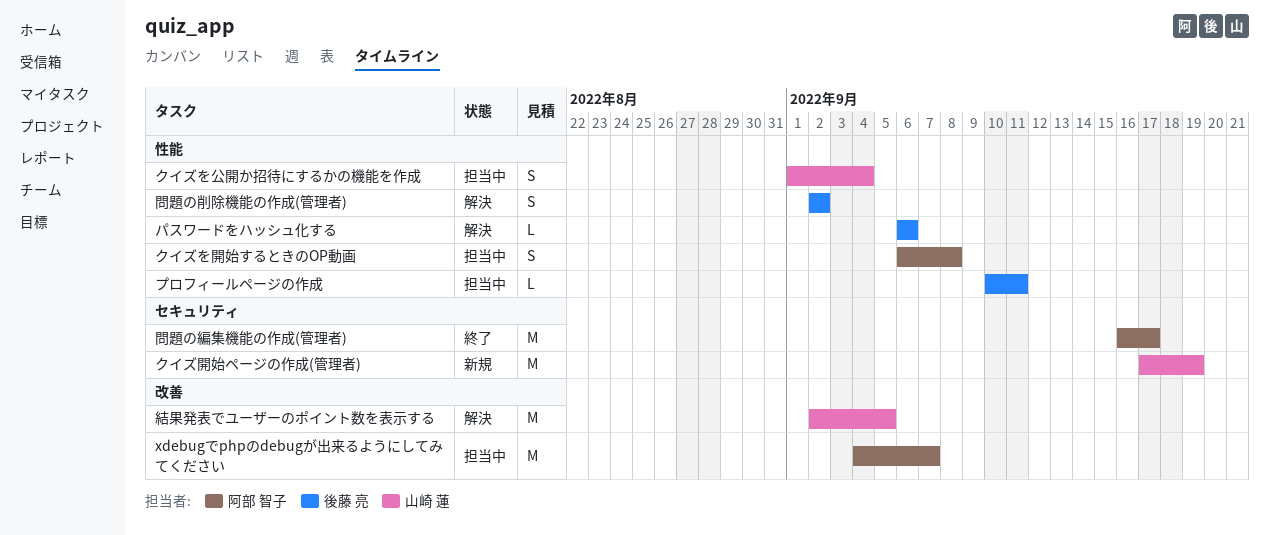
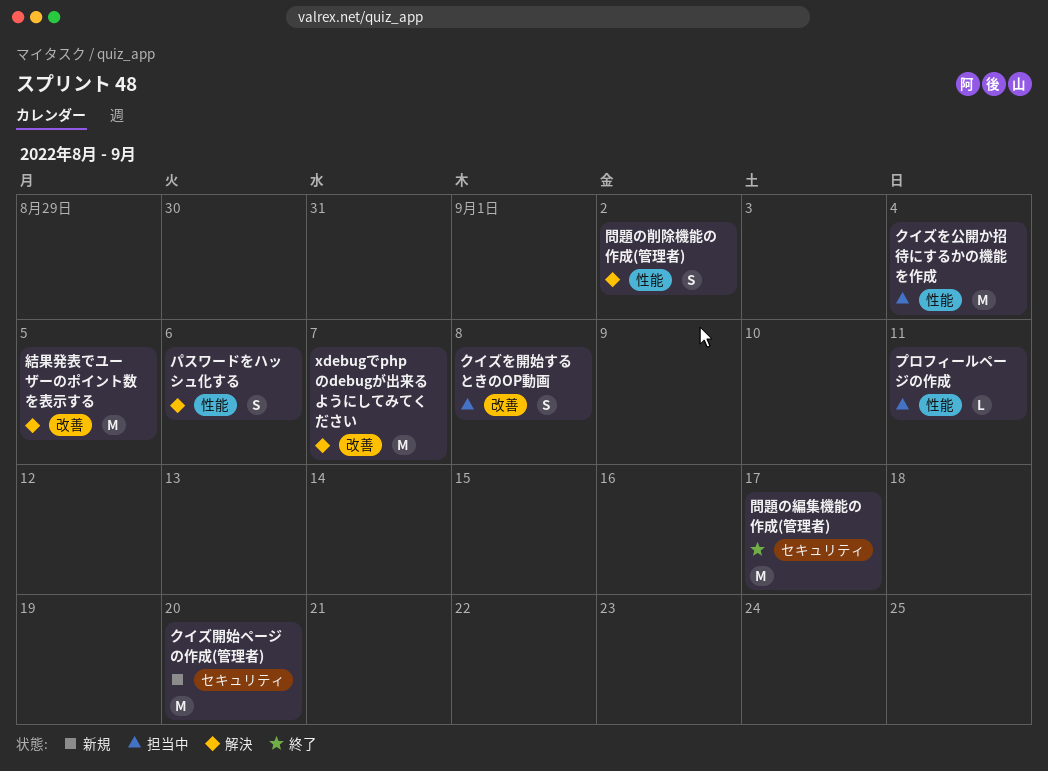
xdebugでphpのdebugが出来るようにしてみてください, status: 担当中 -> 解決
クイズを公開か招待にするかの機能を作成, estimate: S -> M
クイズを開始するときのOP動画, label: 性能 -> 改善
クイズ開始ページの作成(管理者), due: Sep 19 -> Sep 20
パスワードをハッシュ化する, estimate: L -> S

